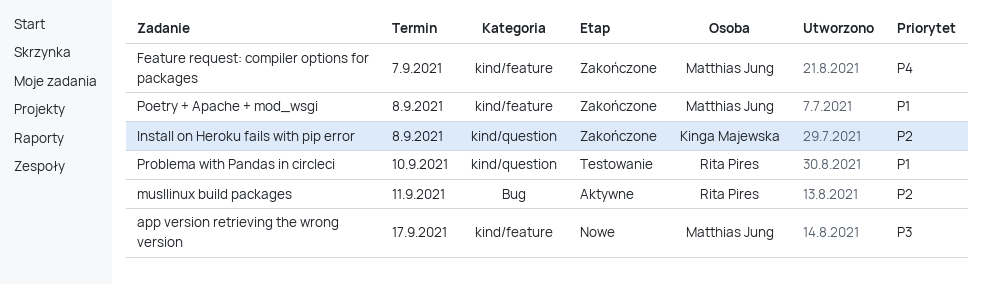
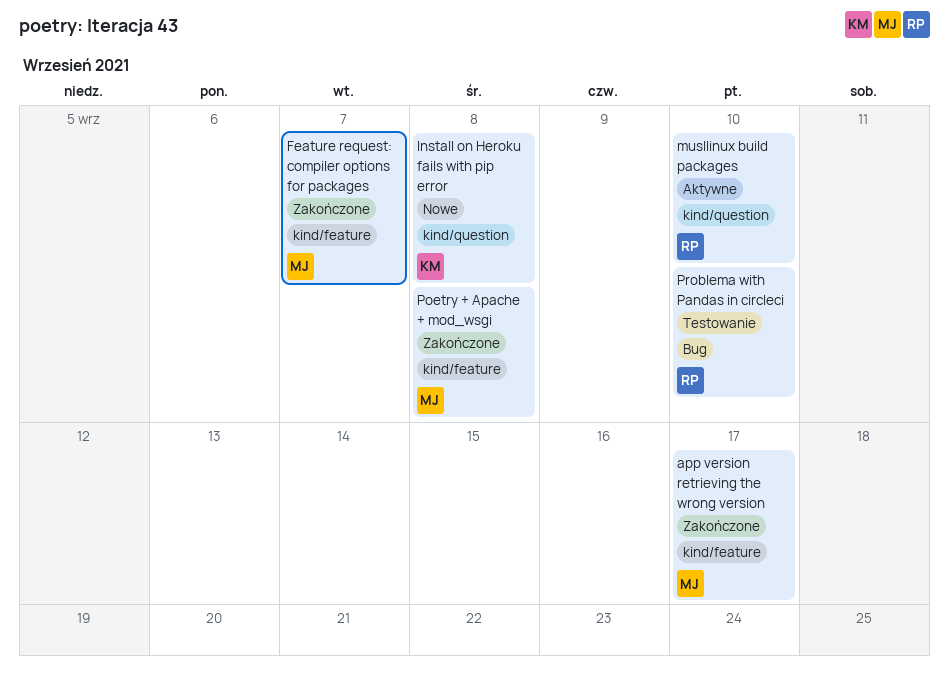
app version retrieving the wrong version, status: Nowe -> Zakończone
Install on Heroku fails with pip error, status: Zakończone -> Nowe
musllinux build packages, label: Bug -> kind/question
musllinux build packages, due: Sep 11 -> Sep 10
Problema with Pandas in circleci, label: kind/question -> Bug

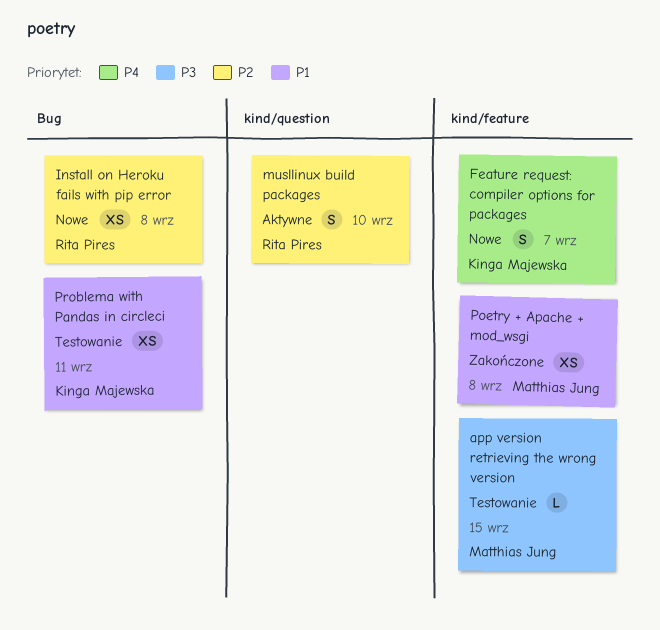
app version retrieving the wrong version, status: Zakończone -> Testowanie
app version retrieving the wrong version, due: Sep 17 -> Sep 15
Feature request: compiler options for packages, status: Zakończone -> Nowe
Feature request: compiler options for packages, owner: Matthias Jung -> Kinga Majewska
Install on Heroku fails with pip error, owner: Kinga Majewska -> Rita Pires
Install on Heroku fails with pip error, label: kind/question -> Bug
Problema with Pandas in circleci, owner: Rita Pires -> Kinga Majewska
Problema with Pandas in circleci, due: Sep 10 -> Sep 11

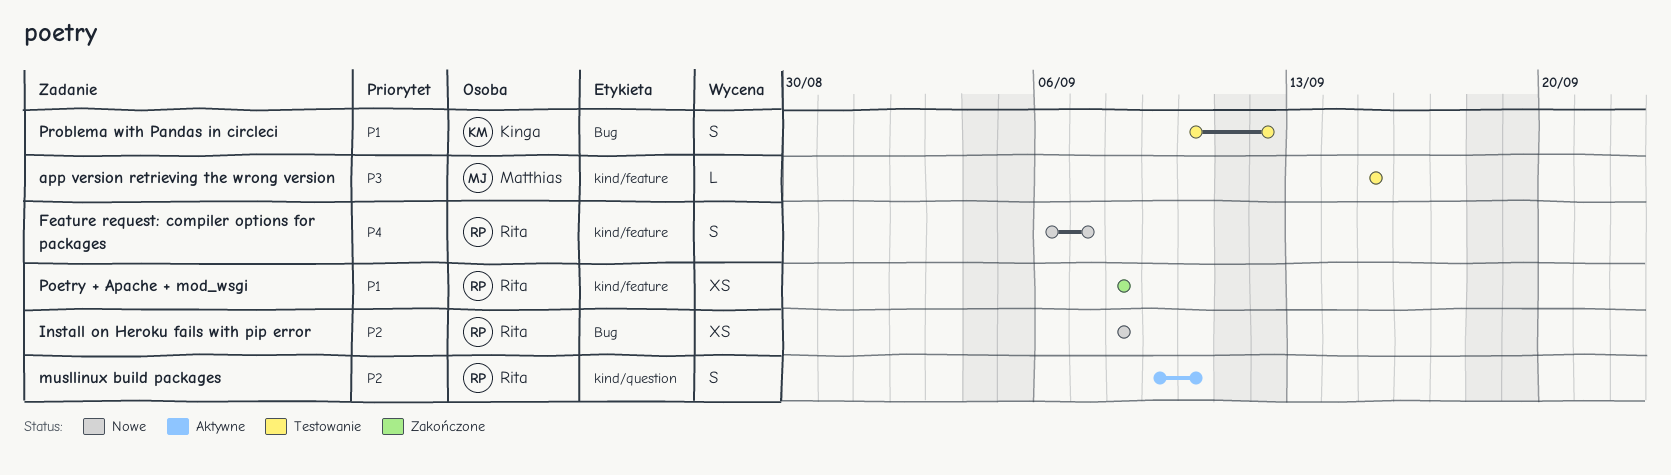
Feature request: compiler options for packages, owner: Kinga Majewska -> Rita Pires
Poetry + Apache + mod_wsgi, owner: Matthias Jung -> Rita Pires
Problema with Pandas in circleci, estimate: XS -> S
Problema with Pandas in circleci, due: Sep 11 -> Sep 12

